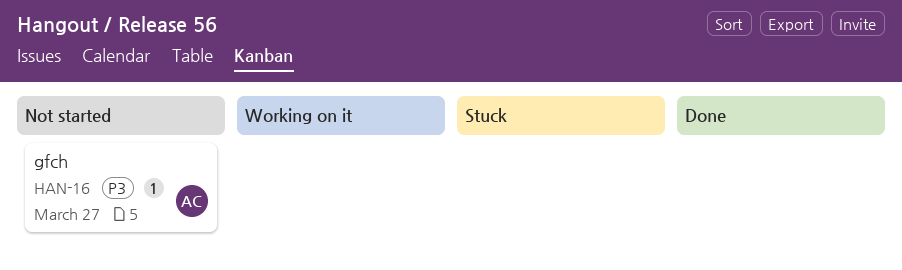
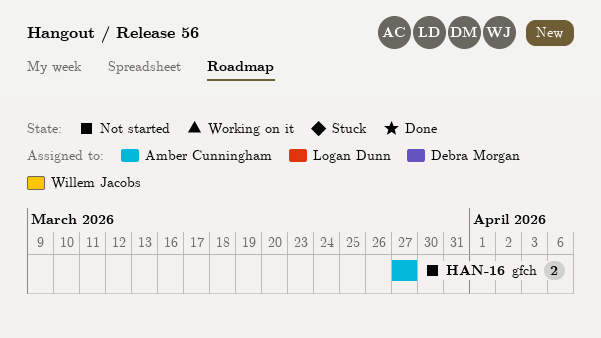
HAN-16, estimate: 1 -> 2

